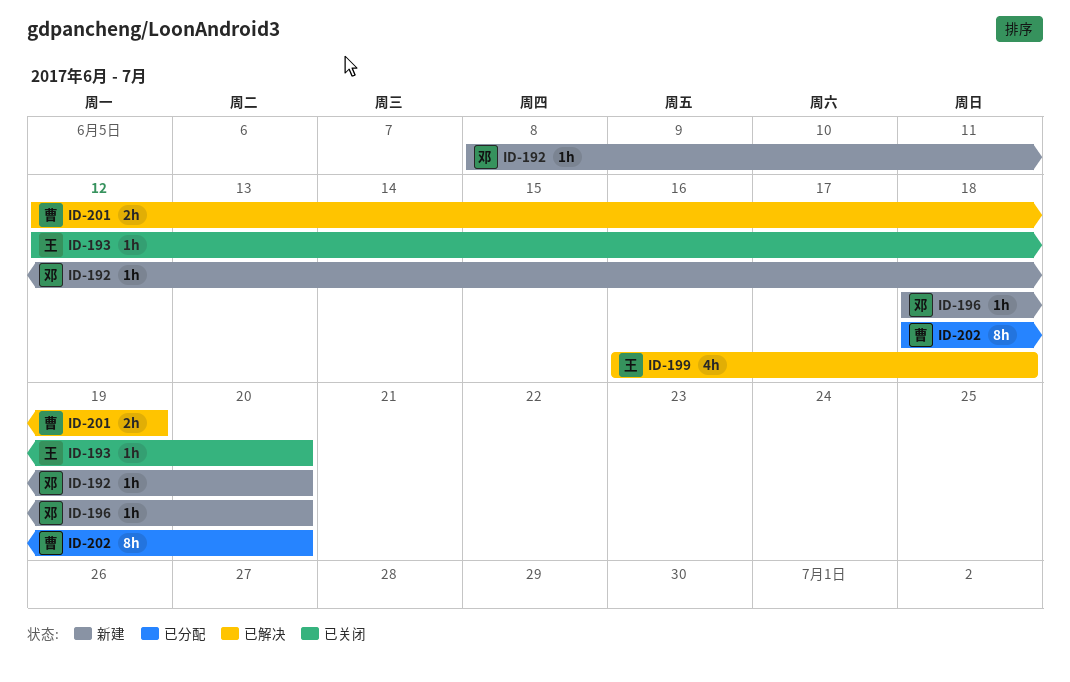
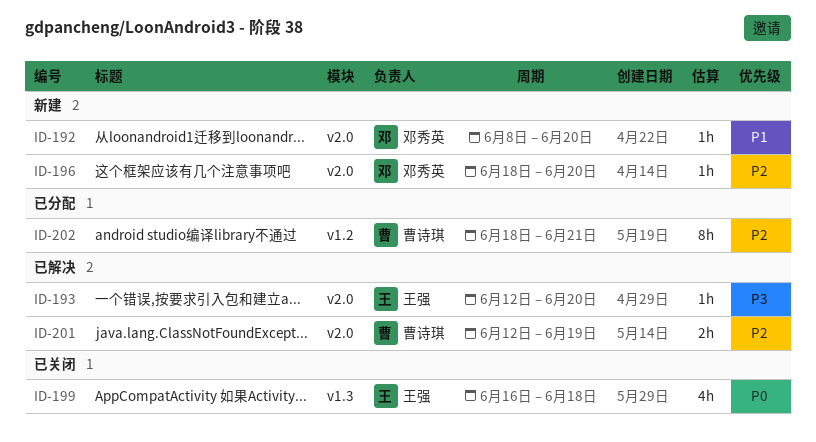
ID-193, status: 已关闭 -> 已解决
ID-199, status: 已解决 -> 已关闭
ID-202, due: Jun 20 -> Jun 21

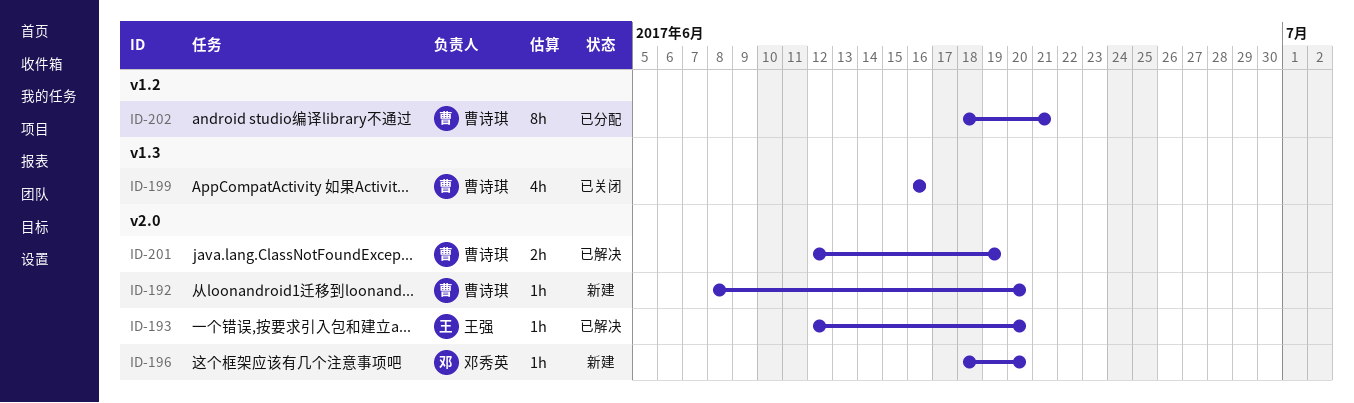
ID-192, owner: 邓秀英 -> 曹诗琪
ID-199, owner: 王强 -> 曹诗琪
ID-199, due: Jun 18 -> Jun 16

